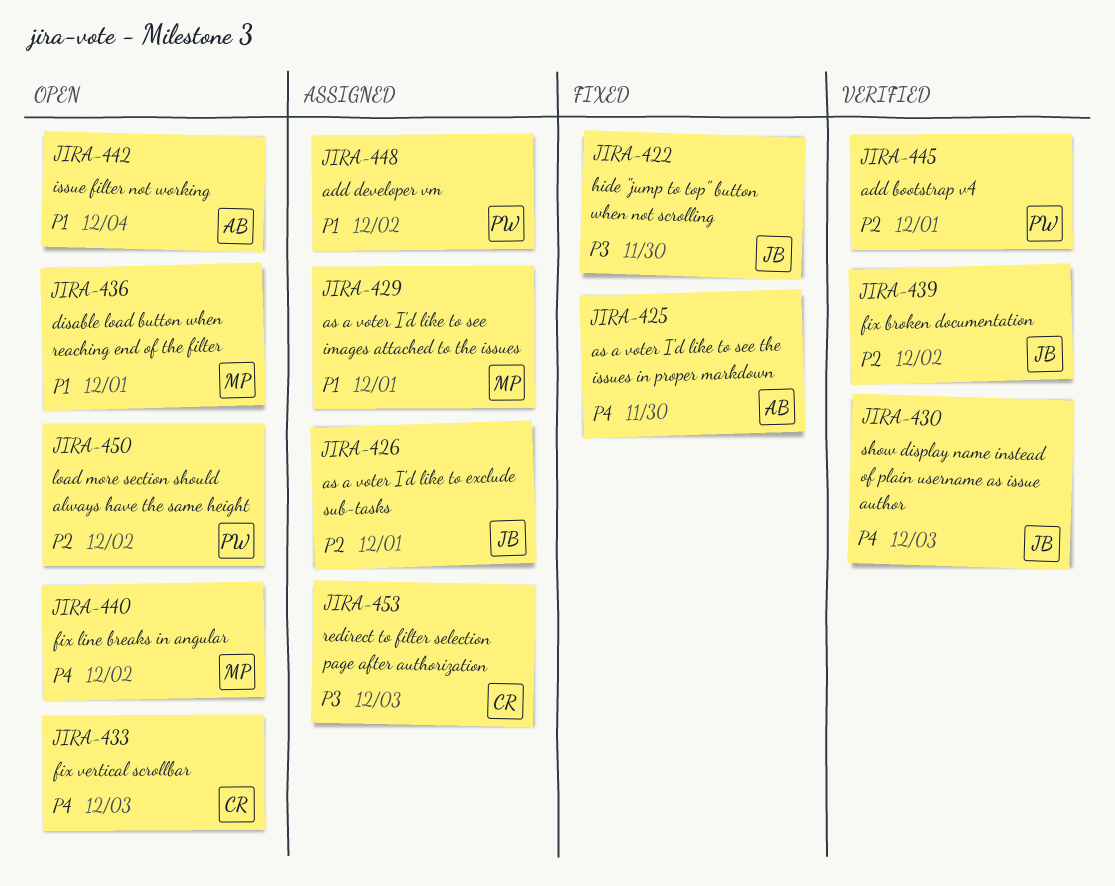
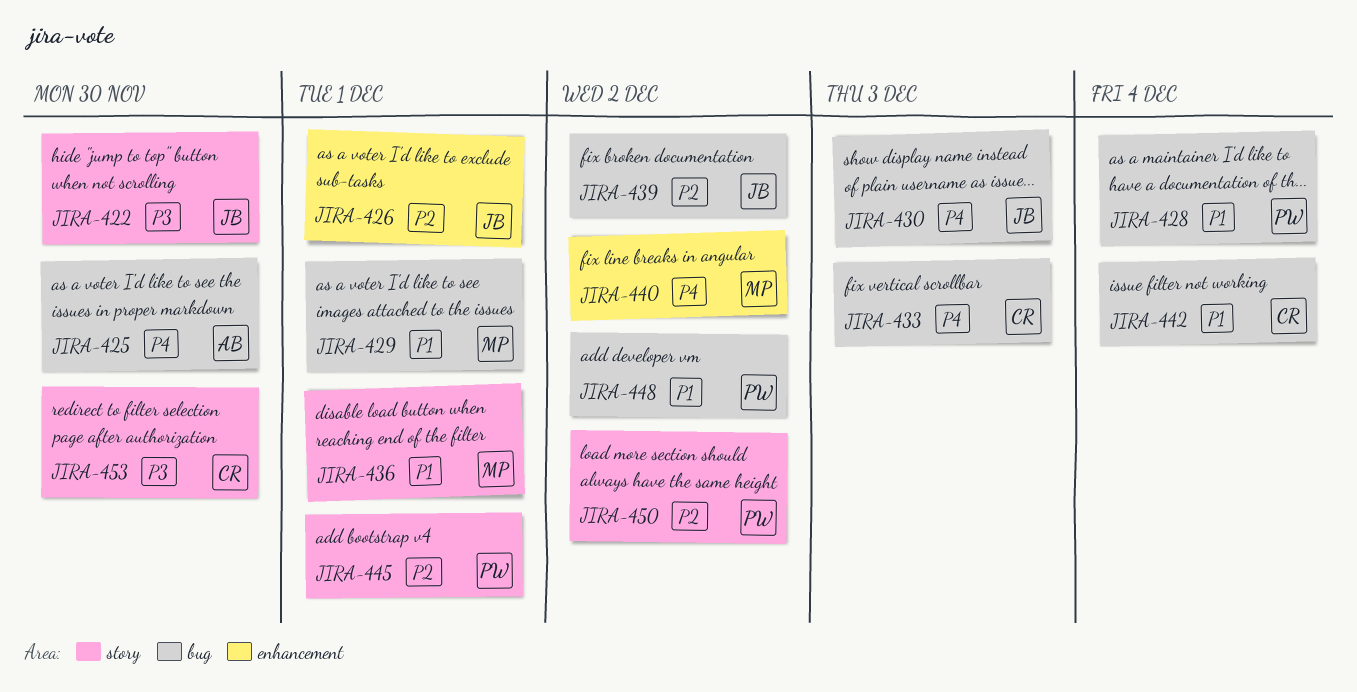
JIRA-428: none -> present
JIRA-442, owner: AB -> CR
JIRA-453, due: Dec 3 -> Nov 30

